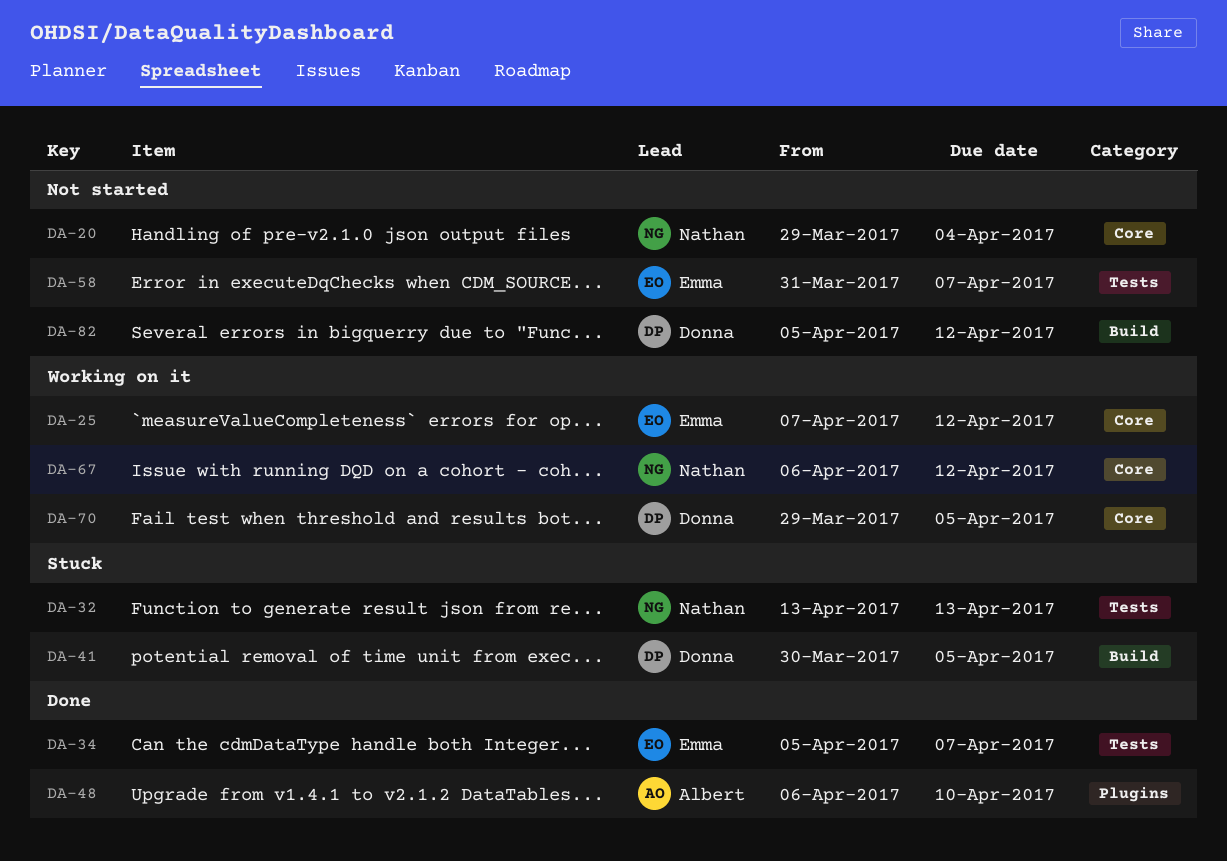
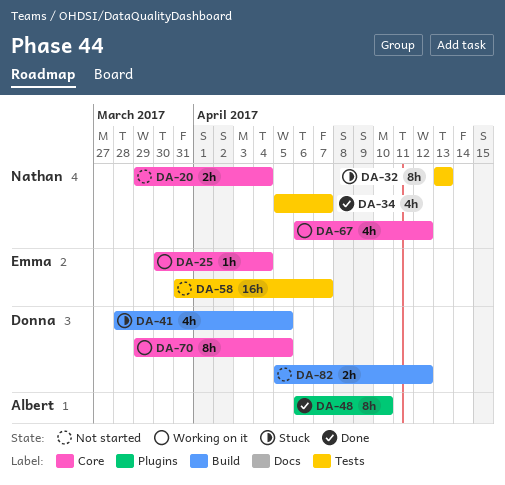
DA-25, start: Apr 7 -> Mar 30
DA-25, due: Apr 12 -> Apr 4
DA-34, owner: Emma -> Nathan
DA-41, start: Mar 30 -> Mar 28

